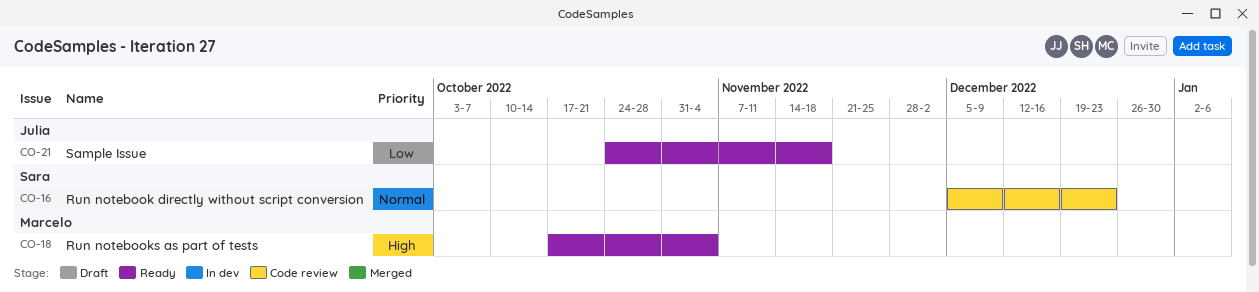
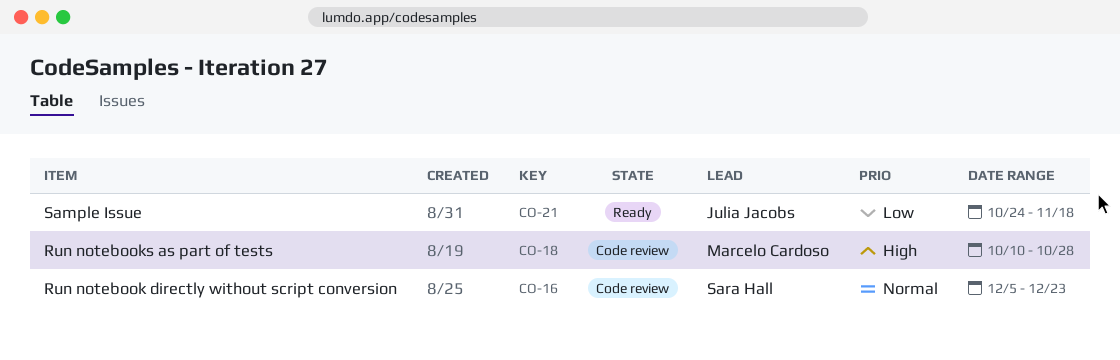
CO-18, status: Ready -> Code review
CO-18, start: Oct 17 -> Oct 10
CO-18, due: Nov 4 -> Oct 28

